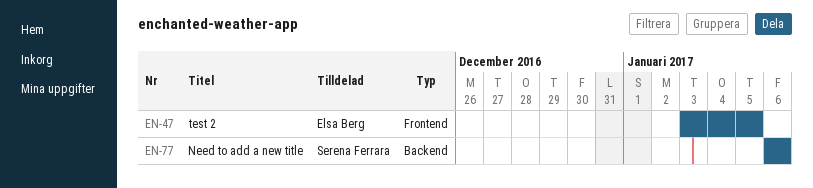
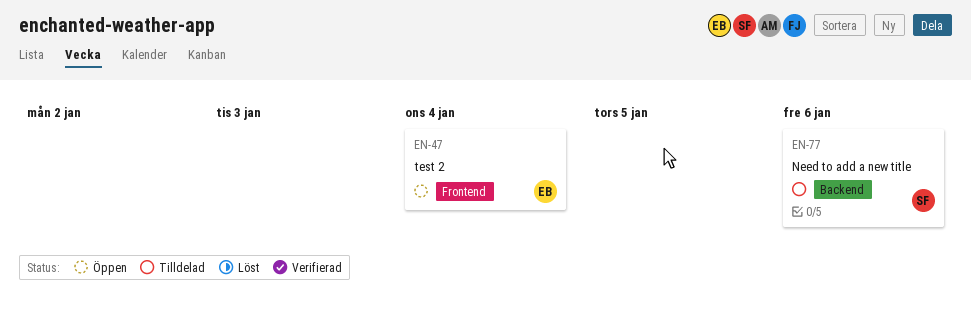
EN-47, due: Jan 5 -> Jan 4

